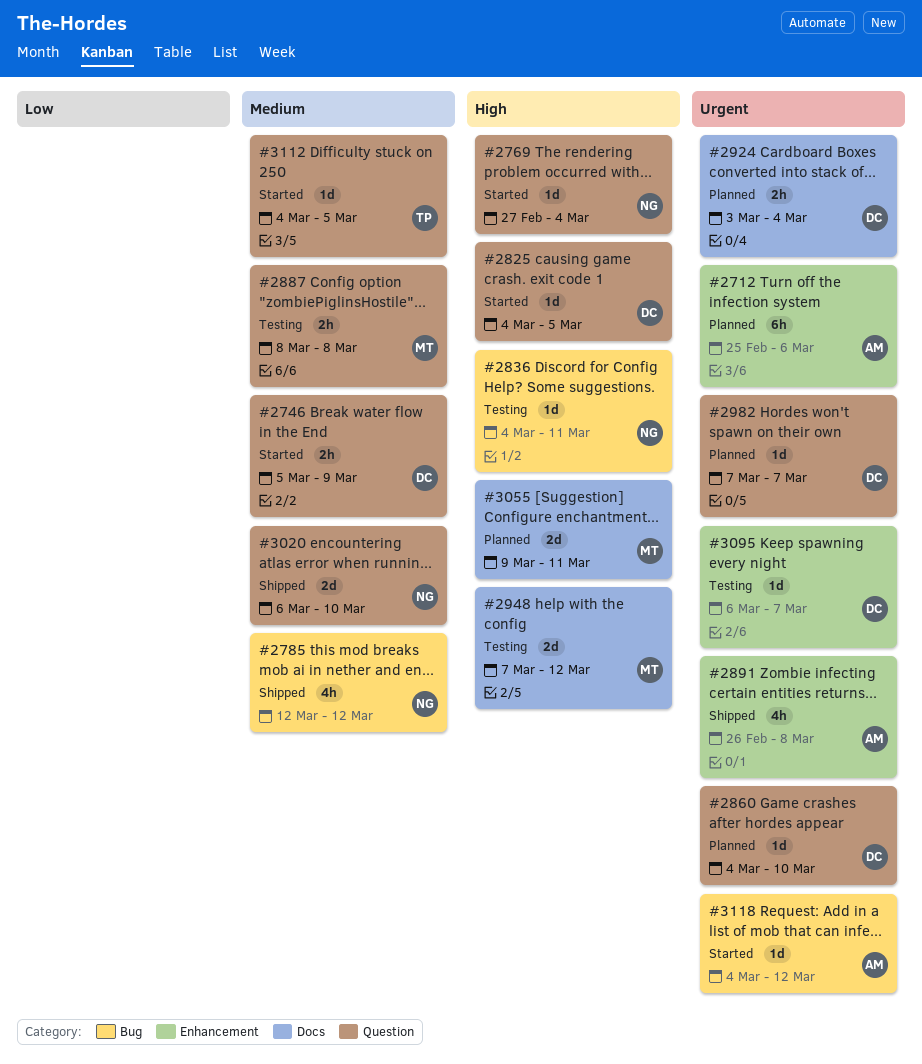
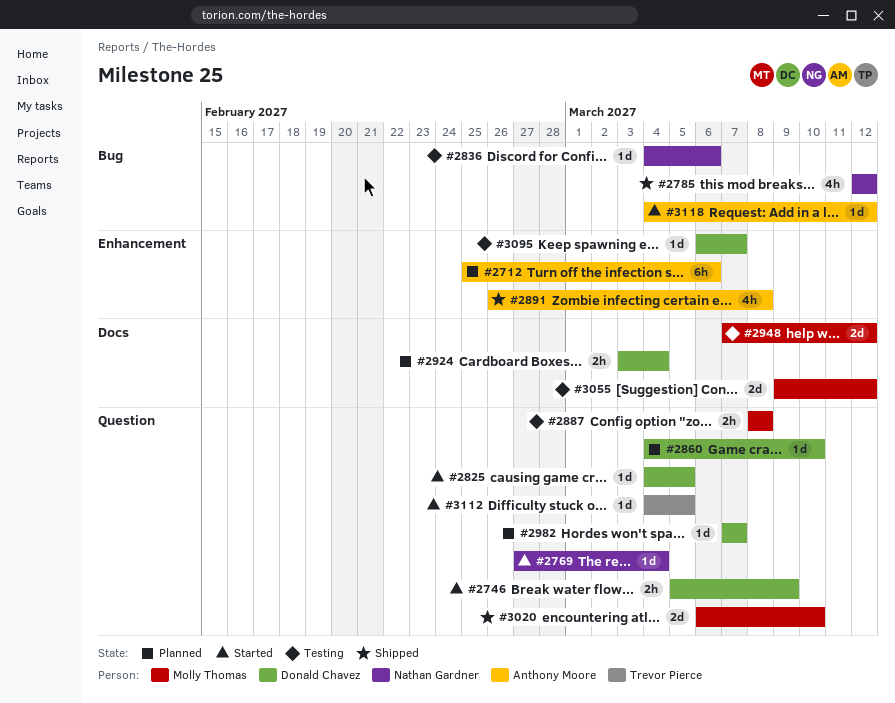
#2836, due: Mar 11 -> Mar 6
#3020, owner: Nathan Gardner -> Molly Thomas
#3055, status: Planned -> Testing
#3055, due: Mar 11 -> Mar 12

